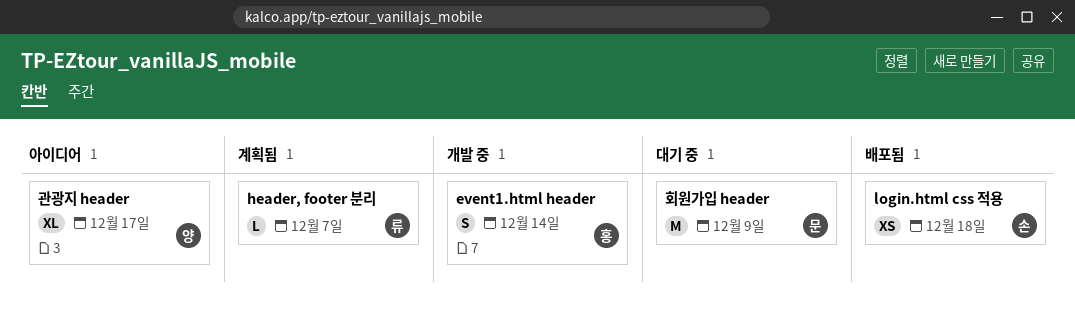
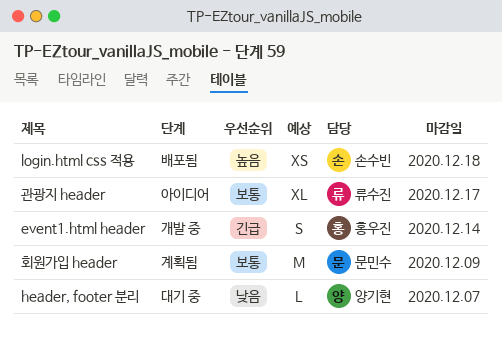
header, footer 분리, status: 계획됨 -> 대기 중
header, footer 분리, owner: 류수진 -> 양기현
관광지 header, owner: 양기현 -> 류수진
회원가입 header, status: 대기 중 -> 계획됨

